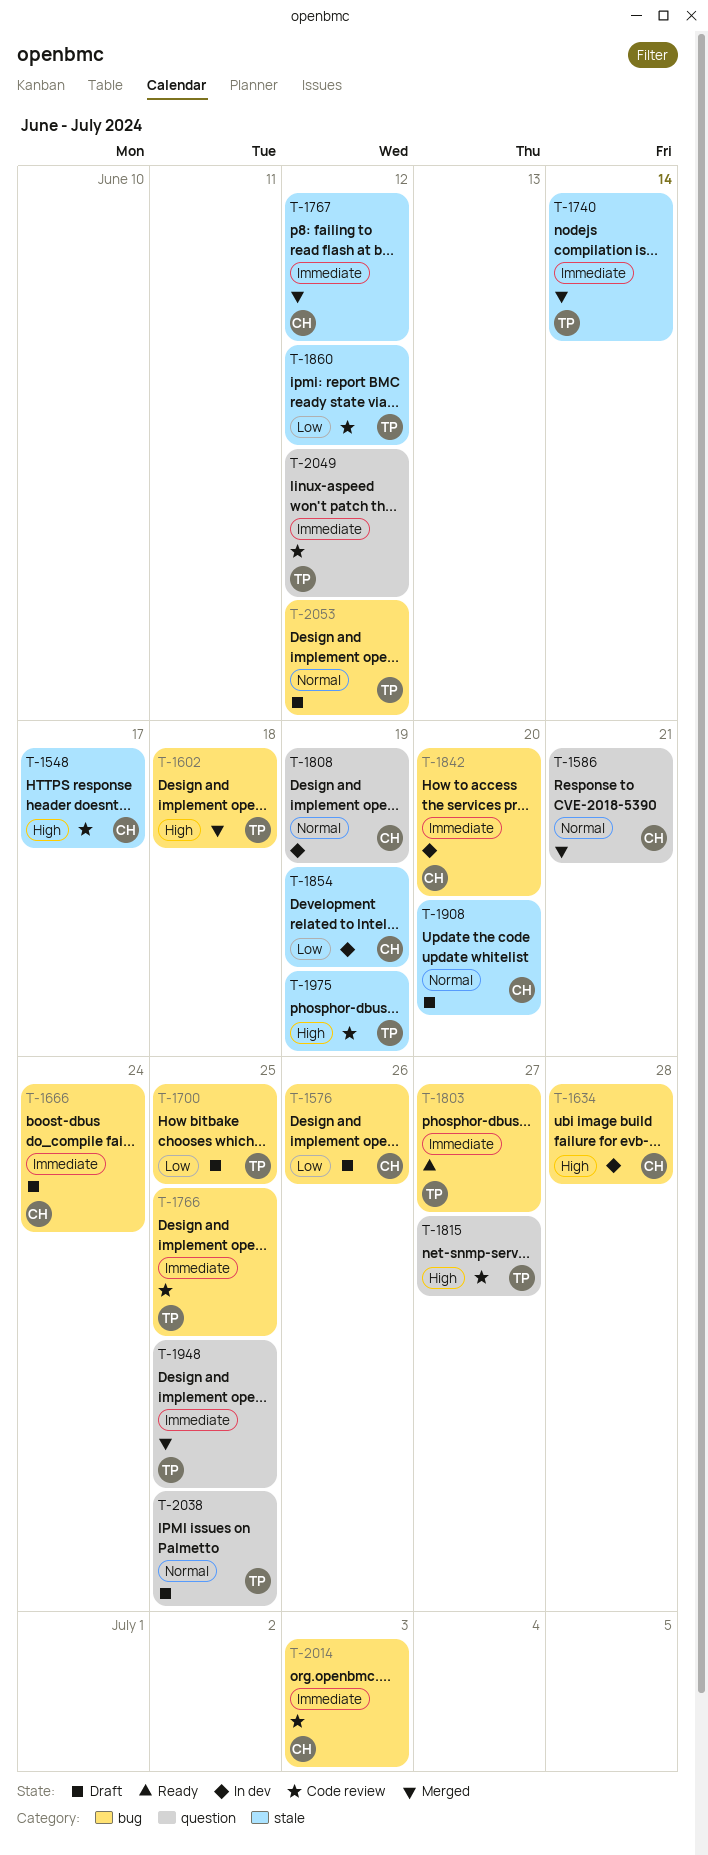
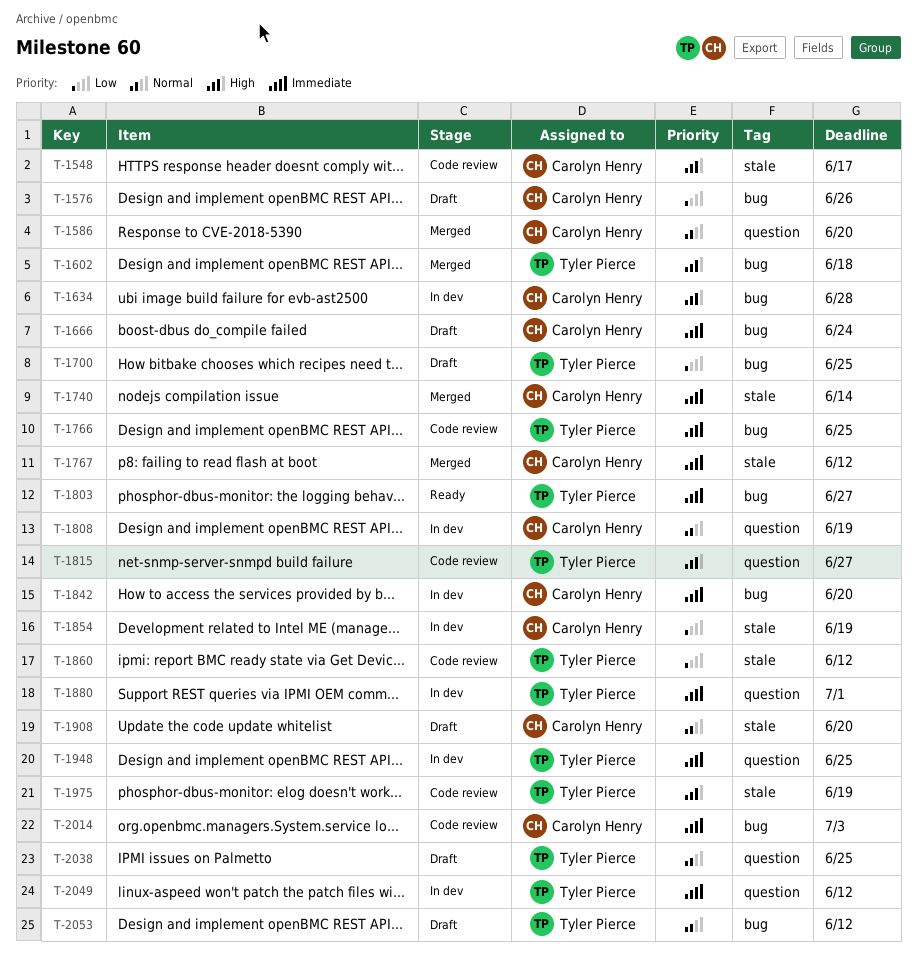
T-1586, due: Jun 21 -> Jun 20
T-1740, owner: Tyler Pierce -> Carolyn Henry
T-1880: none -> present
T-1948, status: Merged -> In dev
T-2049, status: Code review -> In dev

